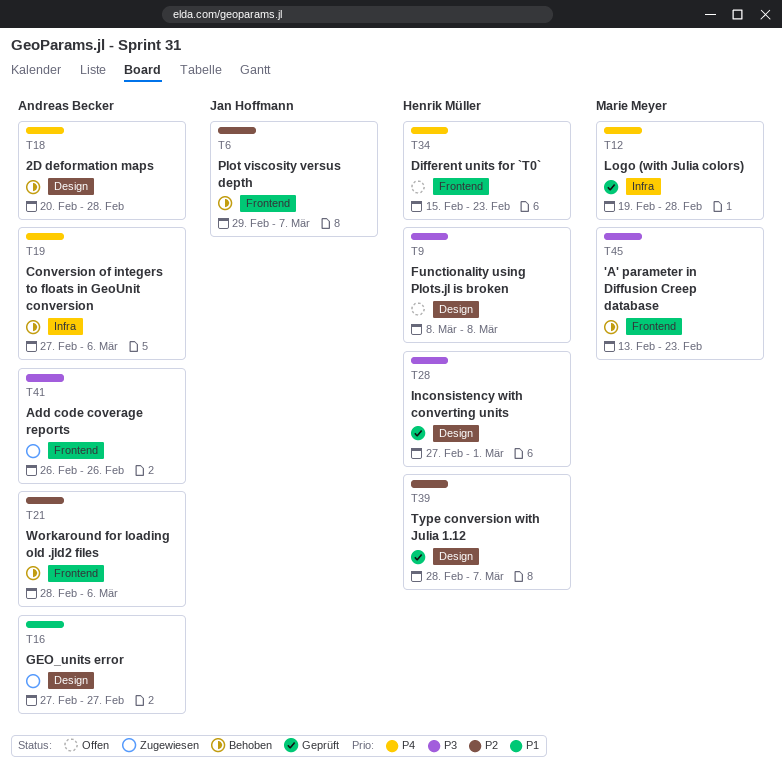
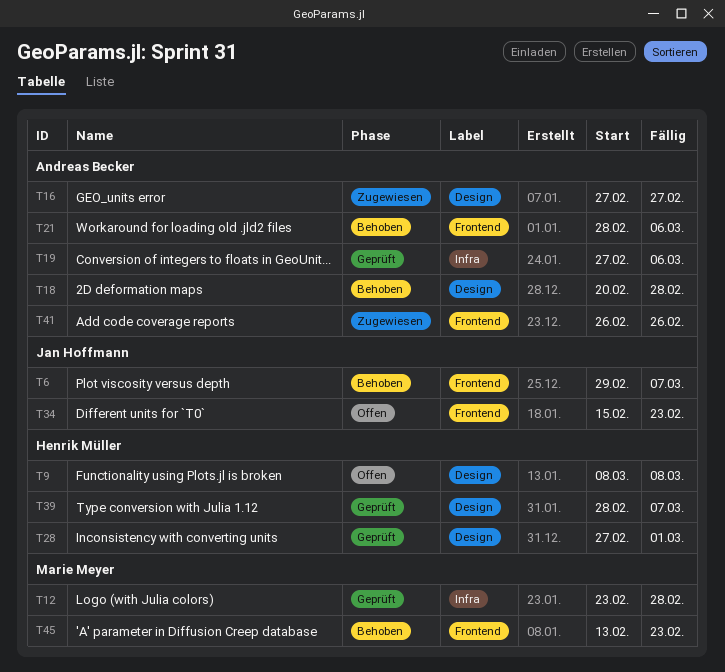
T12, start: Feb 19 -> Feb 23
T19, status: Behoben -> Geprüft
T34, owner: Henrik Müller -> Jan Hoffmann

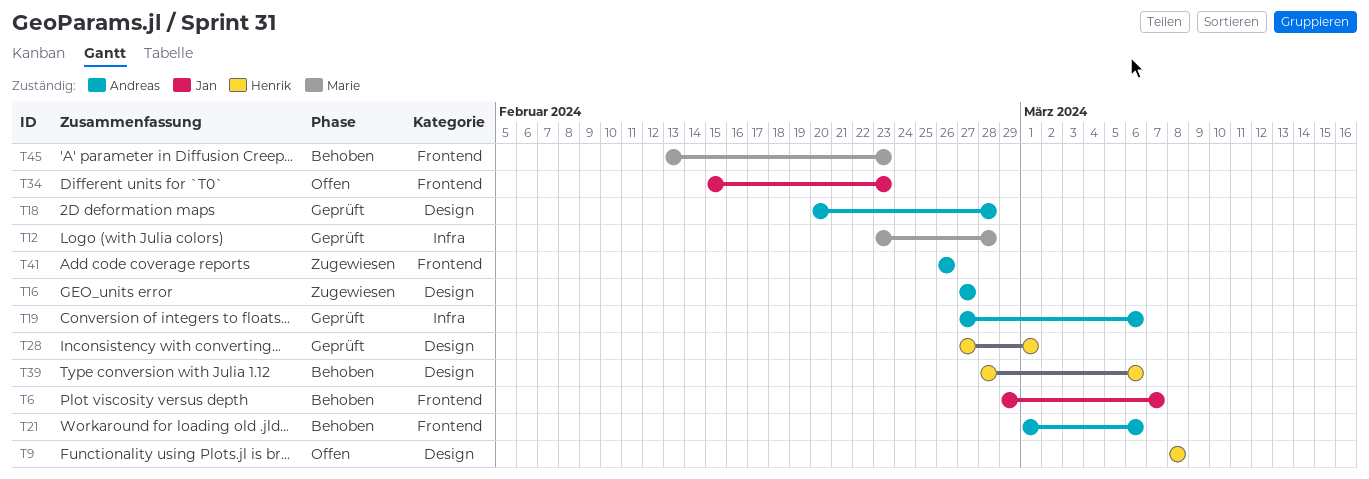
T18, status: Behoben -> Geprüft
T21, start: Feb 28 -> Mar 1
T39, status: Geprüft -> Behoben
T39, due: Mar 7 -> Mar 6

